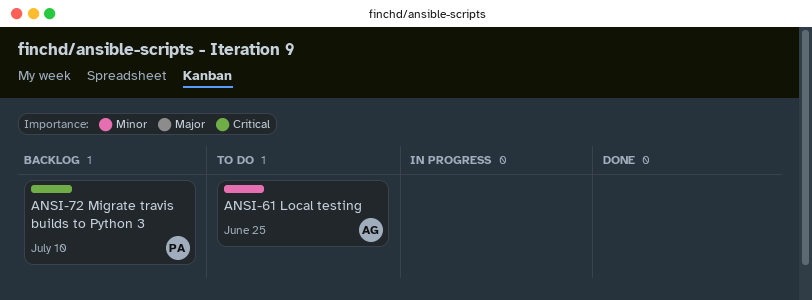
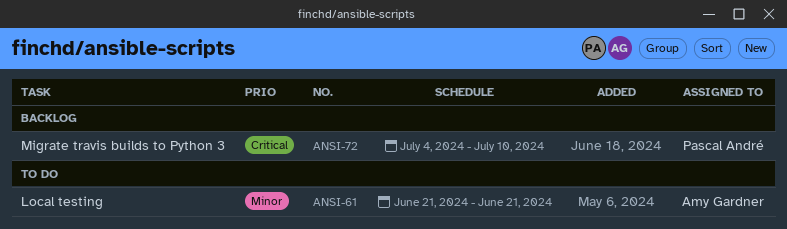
ANSI-61, due: Jun 25 -> Jun 21

